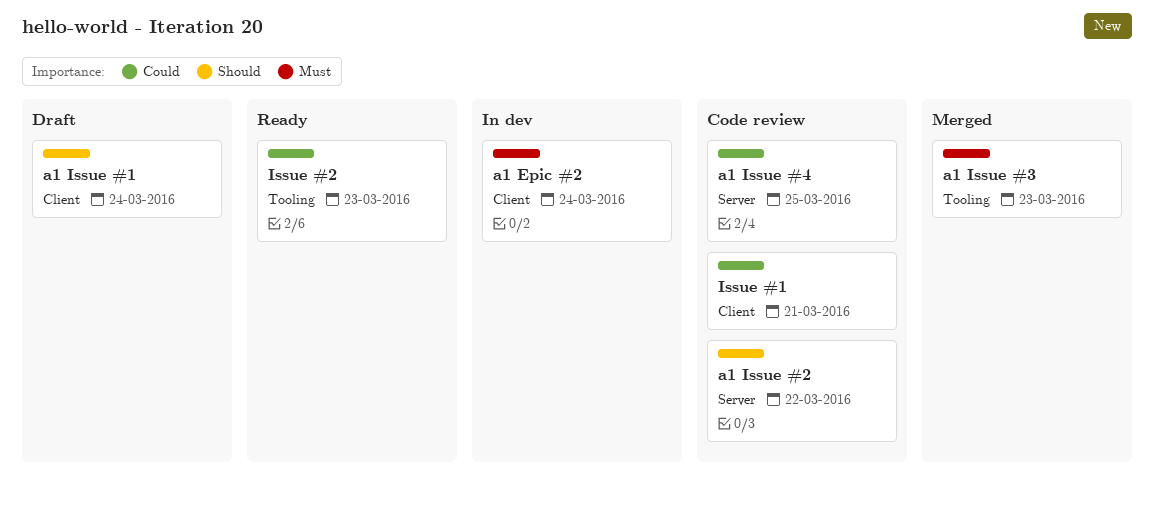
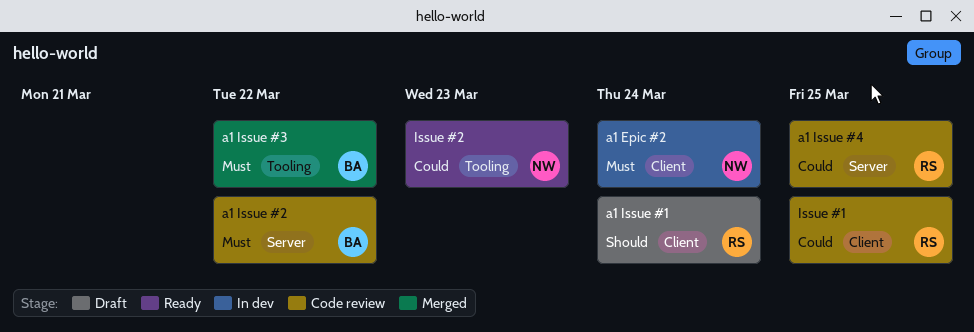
a1 Issue #2, priority: Should -> Must
a1 Issue #3, due: Mar 23 -> Mar 22
Issue #1, due: Mar 21 -> Mar 25

